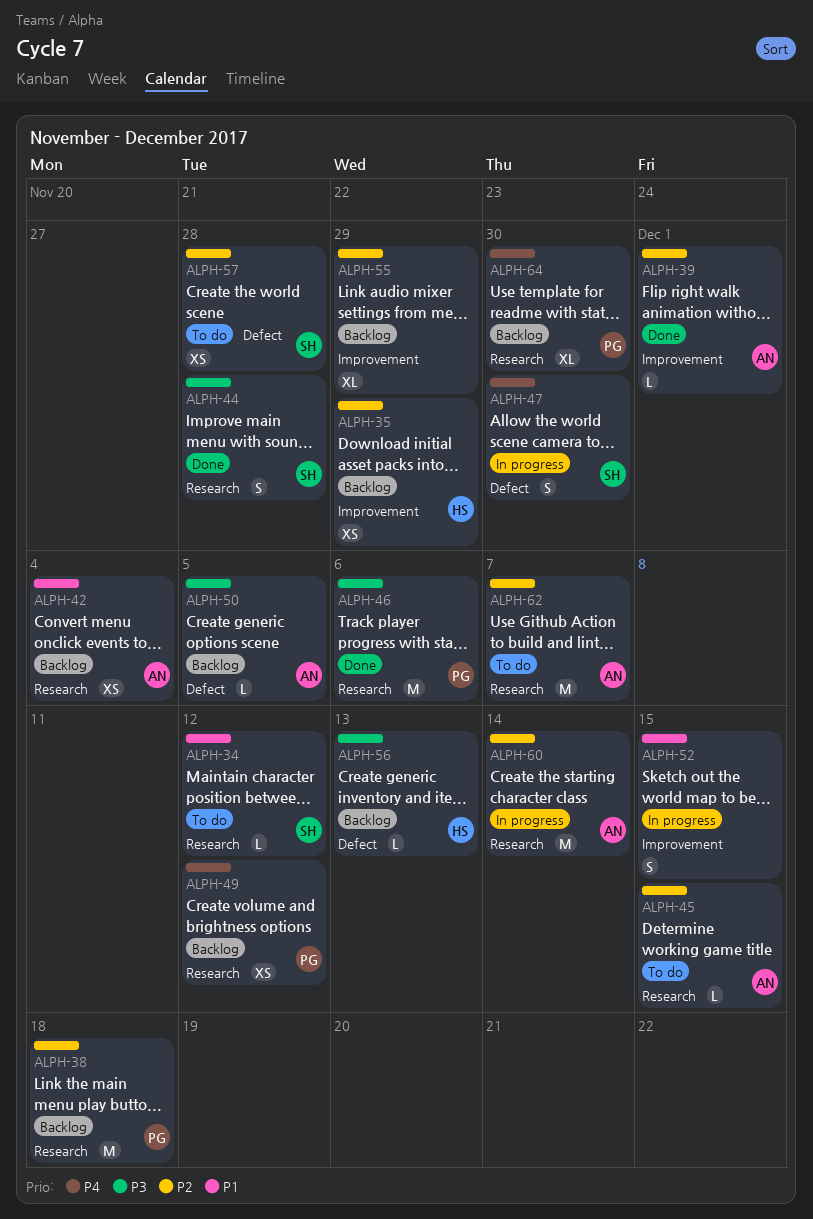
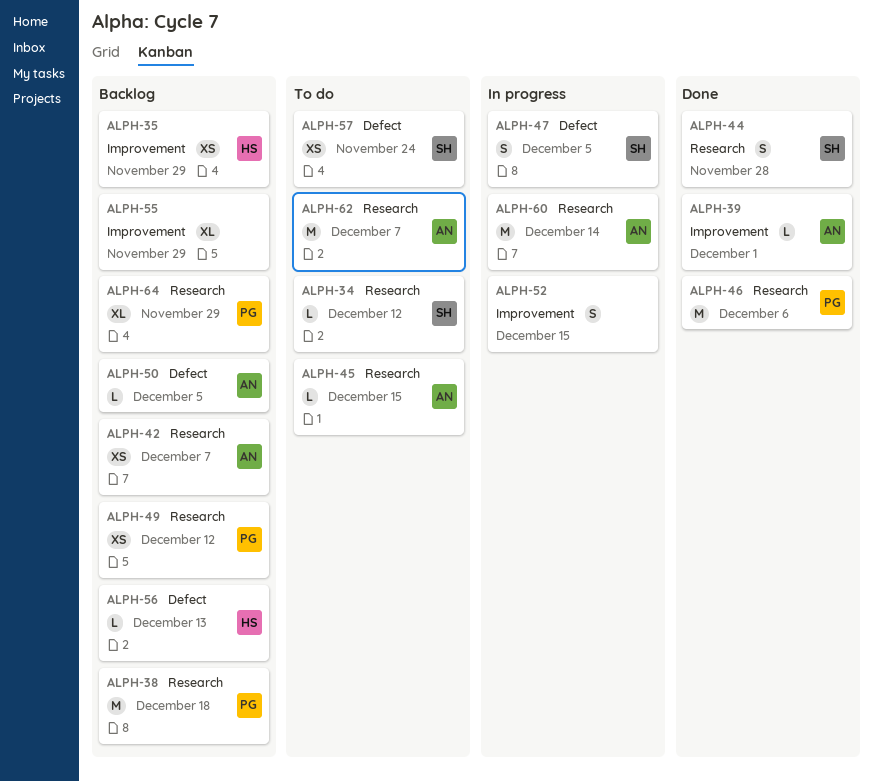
ALPH-42, due: Dec 4 -> Dec 7
ALPH-47, due: Nov 30 -> Dec 5
ALPH-57, due: Nov 28 -> Nov 24
ALPH-64, due: Nov 30 -> Nov 29

